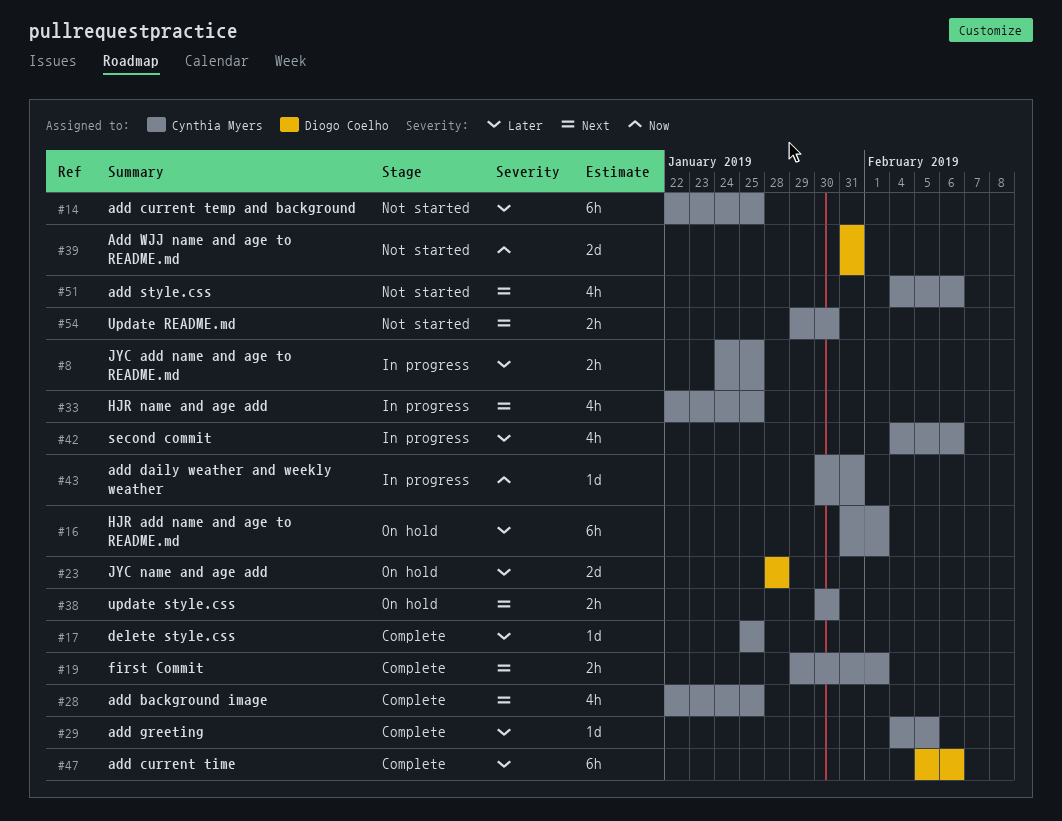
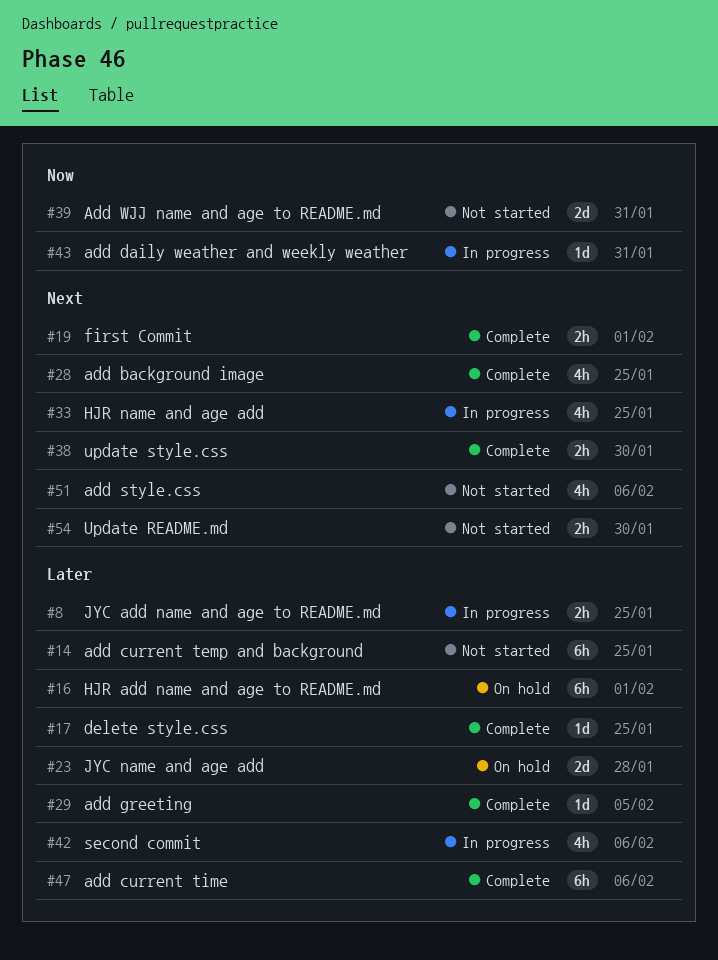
#38, status: On hold -> Complete

